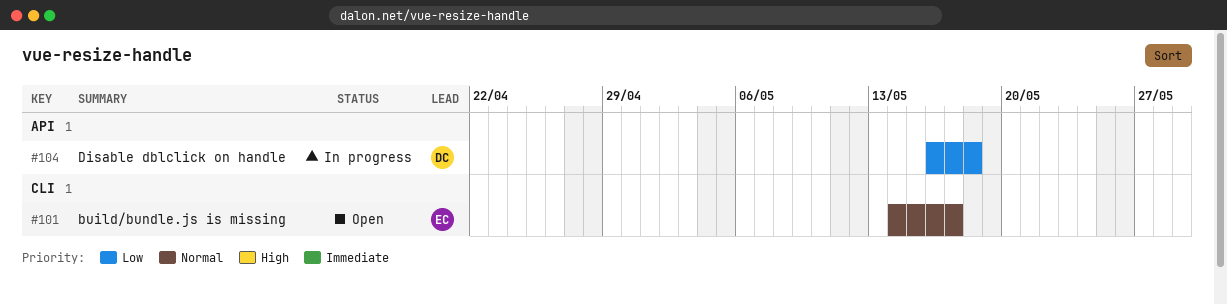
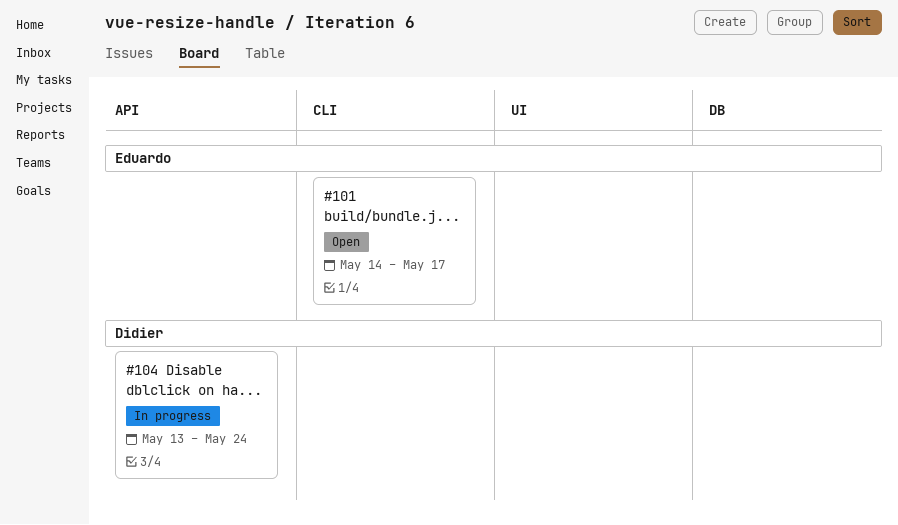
#104, start: May 16 -> May 13
#104, due: May 18 -> May 24

